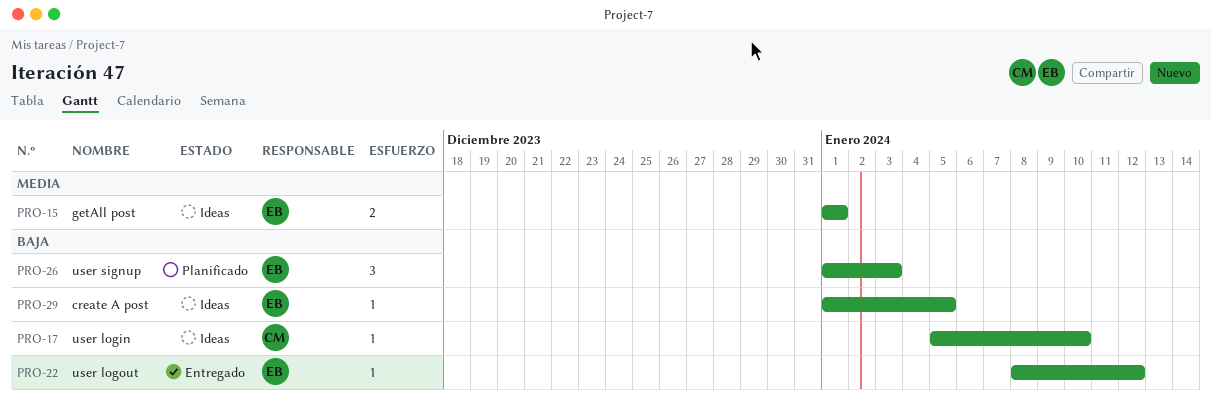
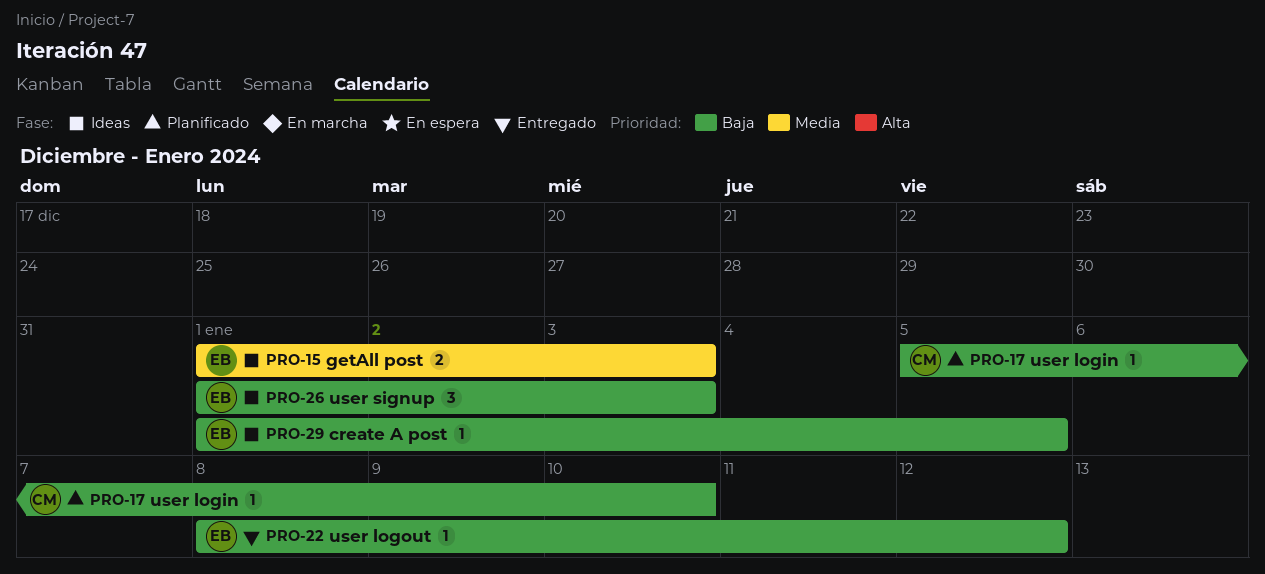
PRO-15, due: Jan 1 -> Jan 3
PRO-17, status: Ideas -> Planificado
PRO-26, status: Planificado -> Ideas

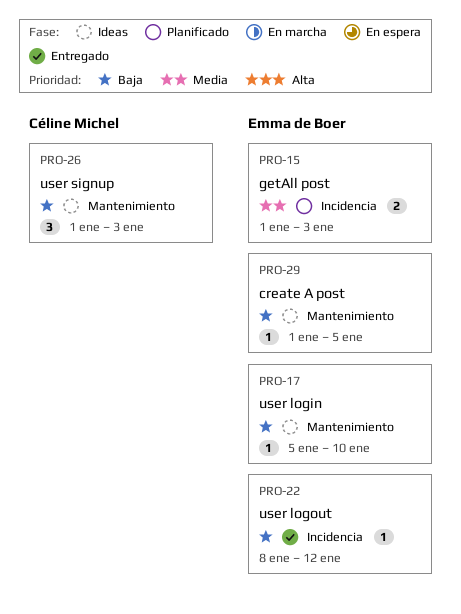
PRO-15, status: Ideas -> Planificado
PRO-17, status: Planificado -> Ideas
PRO-17, owner: Céline Michel -> Emma de Boer
PRO-26, owner: Emma de Boer -> Céline Michel

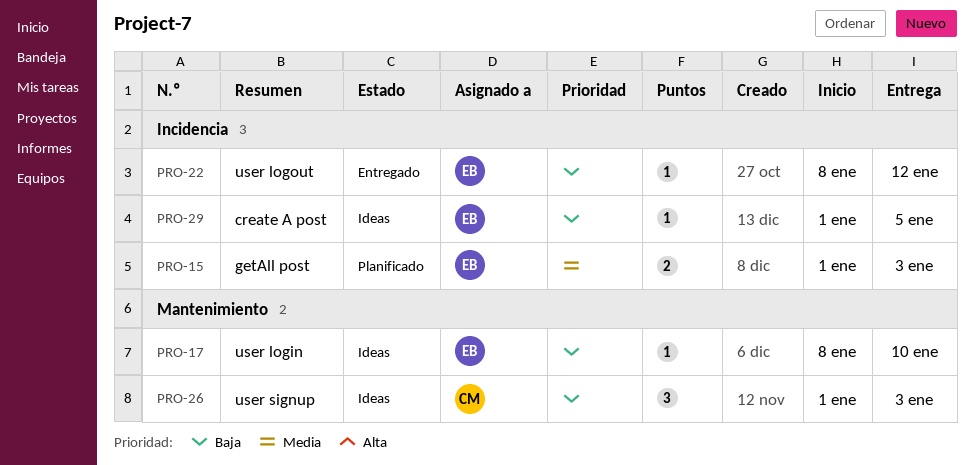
PRO-17, start: Jan 5 -> Jan 8
PRO-29, label: Mantenimiento -> Incidencia

